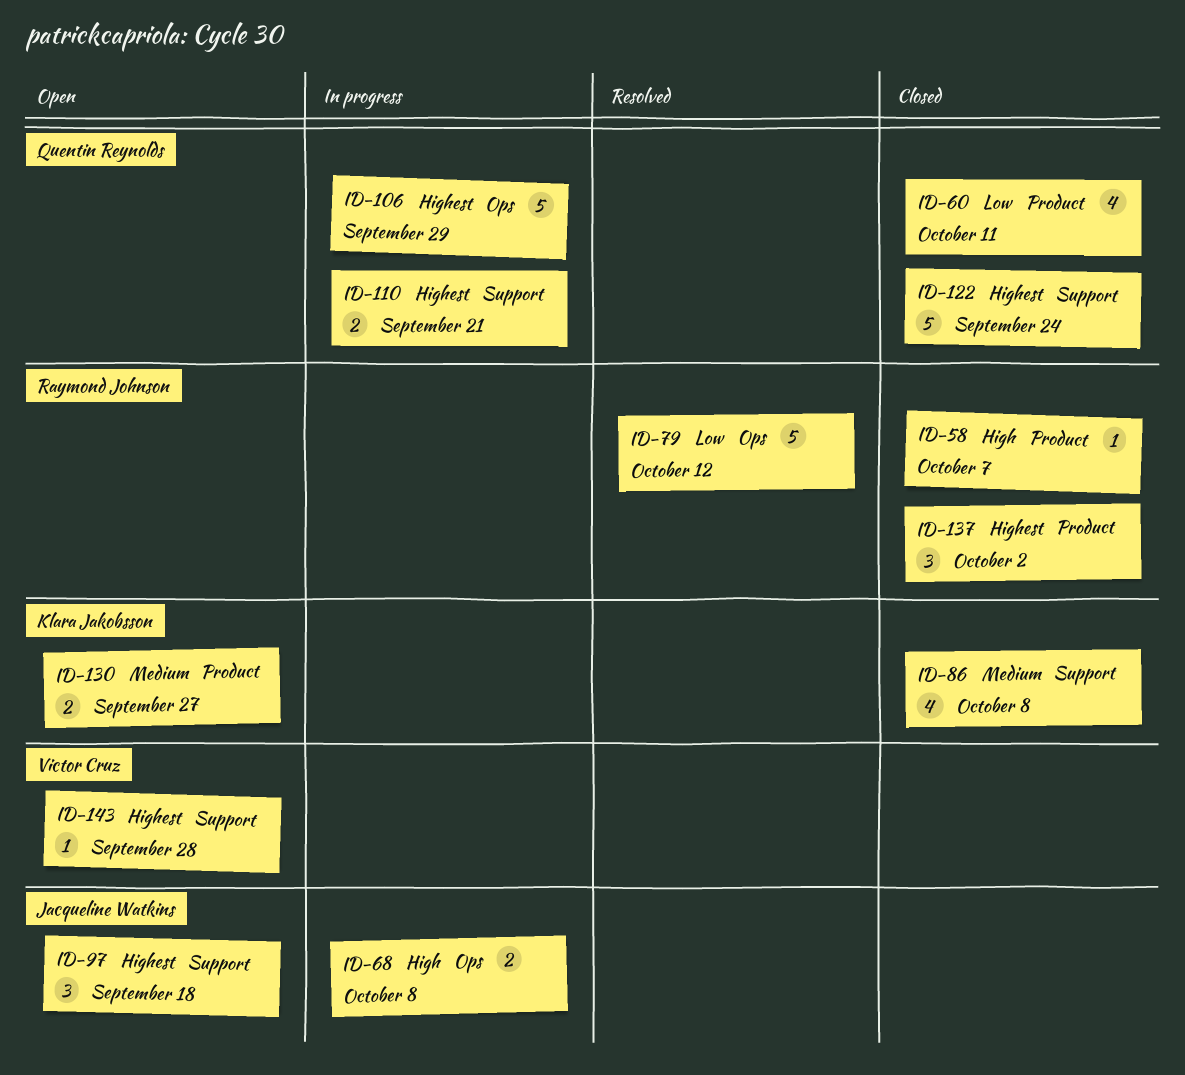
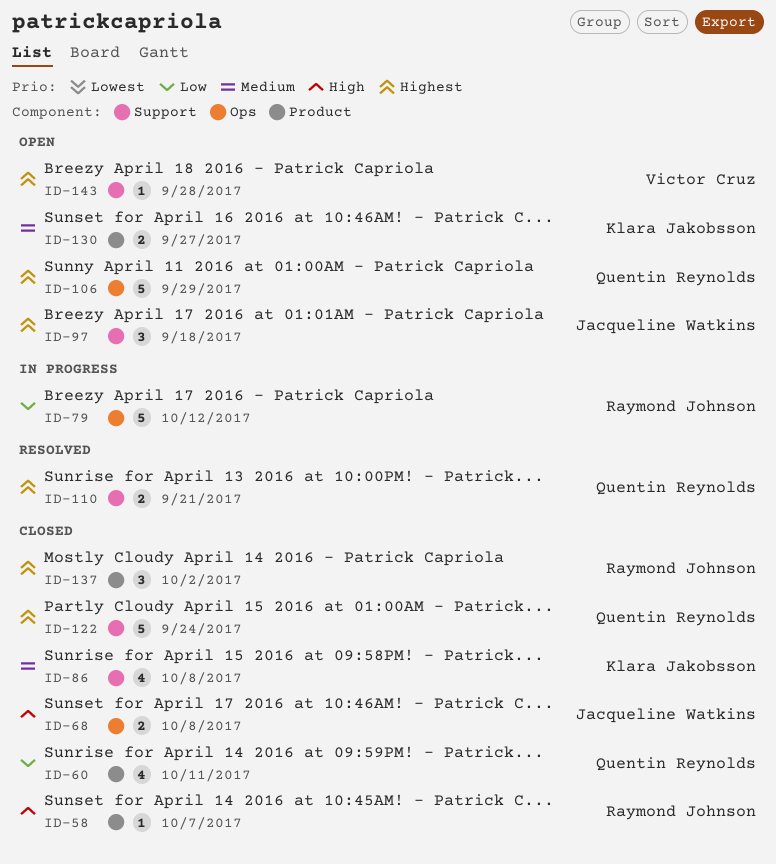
ID-68, status: In progress -> Closed
ID-79, status: Resolved -> In progress
ID-106, status: In progress -> Open
ID-110, status: In progress -> Resolved

